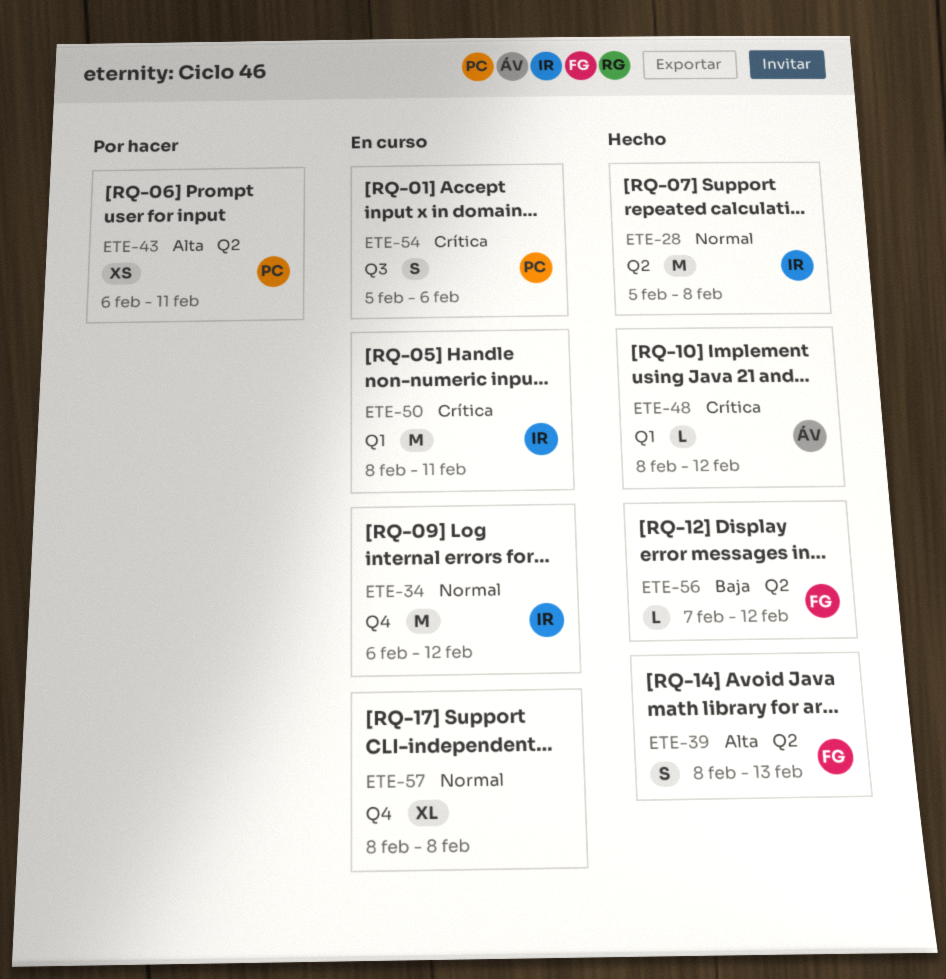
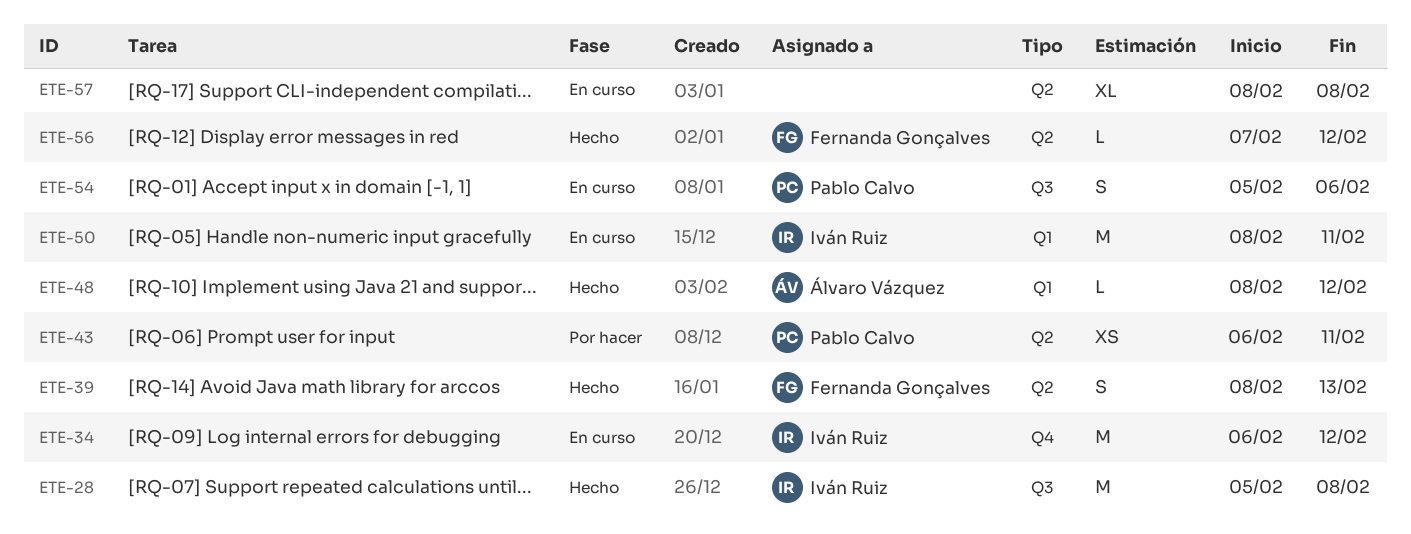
ETE-28, label: Q2 -> Q3
ETE-57, label: Q4 -> Q2

